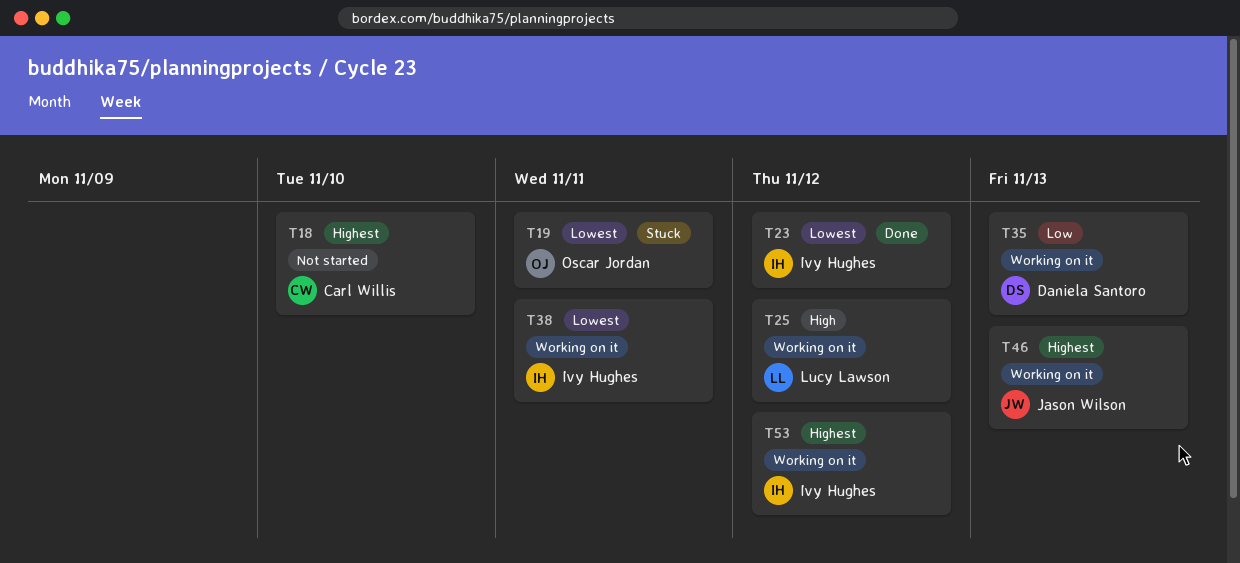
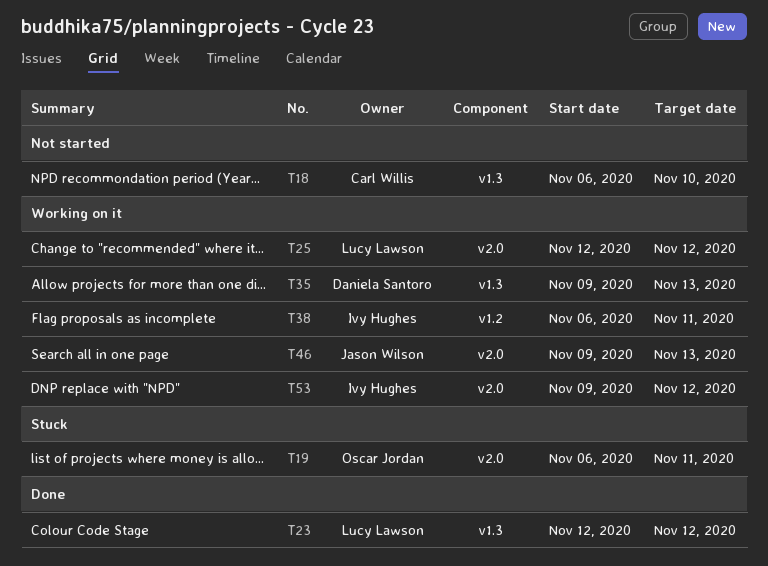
T23, owner: Ivy Hughes -> Lucy Lawson

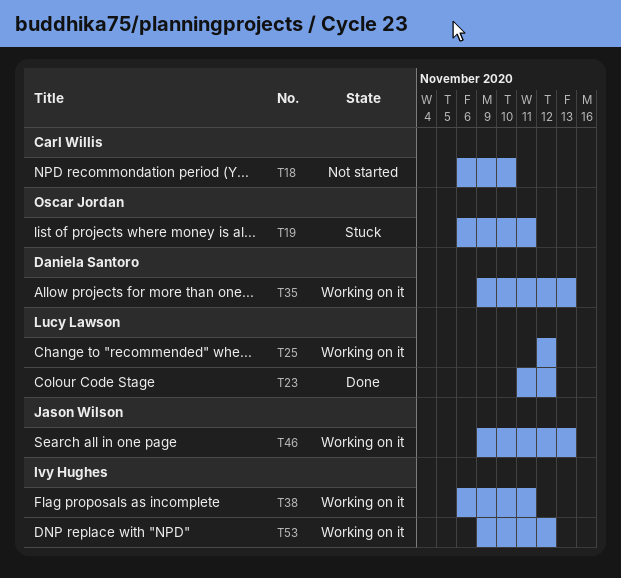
T23, start: Nov 12 -> Nov 11

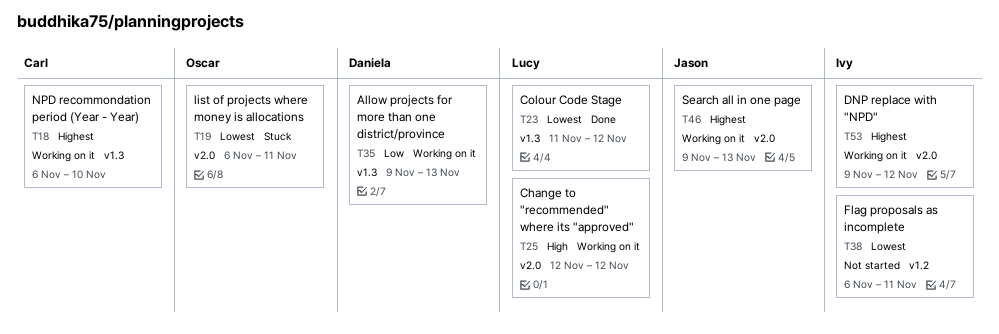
T18, status: Not started -> Working on it
T38, status: Working on it -> Not started

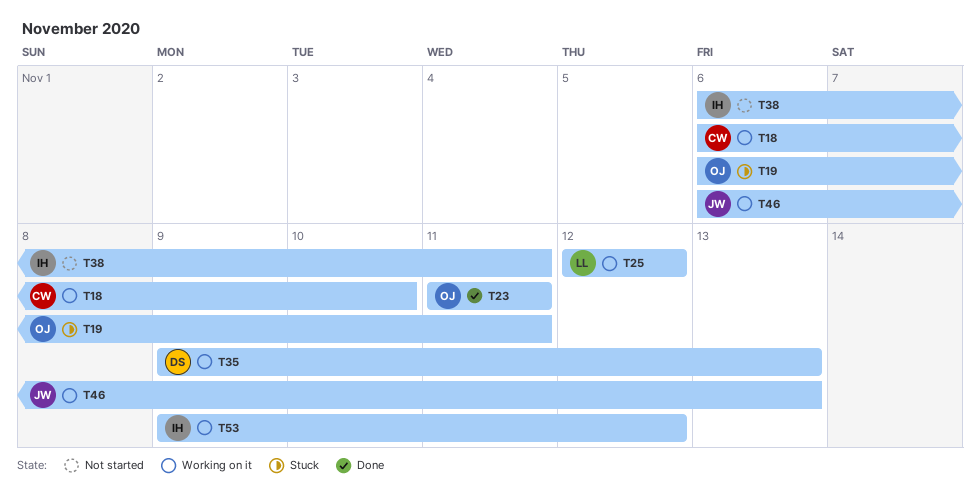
T23, owner: Lucy -> Oscar
T23, due: Nov 12 -> Nov 11
T46, start: Nov 9 -> Nov 6

